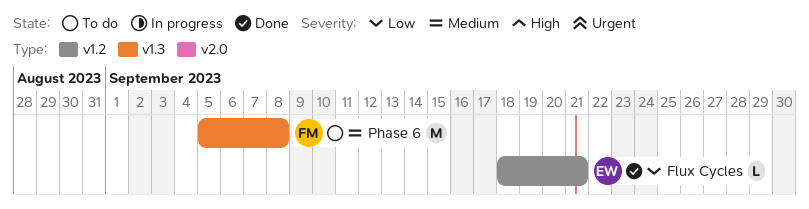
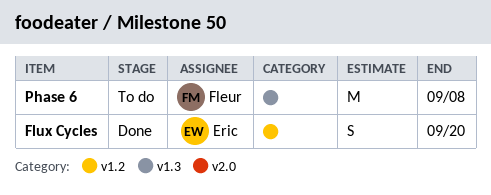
Flux Cycles, estimate: L -> S
Flux Cycles, due: Sep 21 -> Sep 20

